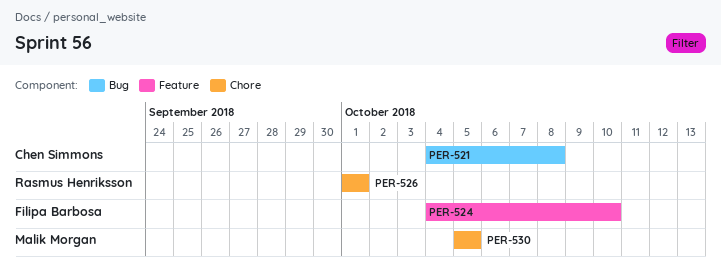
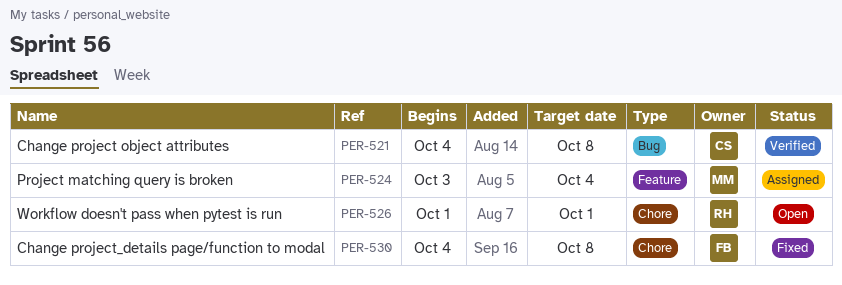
PER-524, owner: Filipa Barbosa -> Malik Morgan
PER-524, start: Oct 4 -> Oct 3
PER-524, due: Oct 10 -> Oct 4
PER-530, owner: Malik Morgan -> Filipa Barbosa
PER-530, start: Oct 5 -> Oct 4
PER-530, due: Oct 5 -> Oct 8

